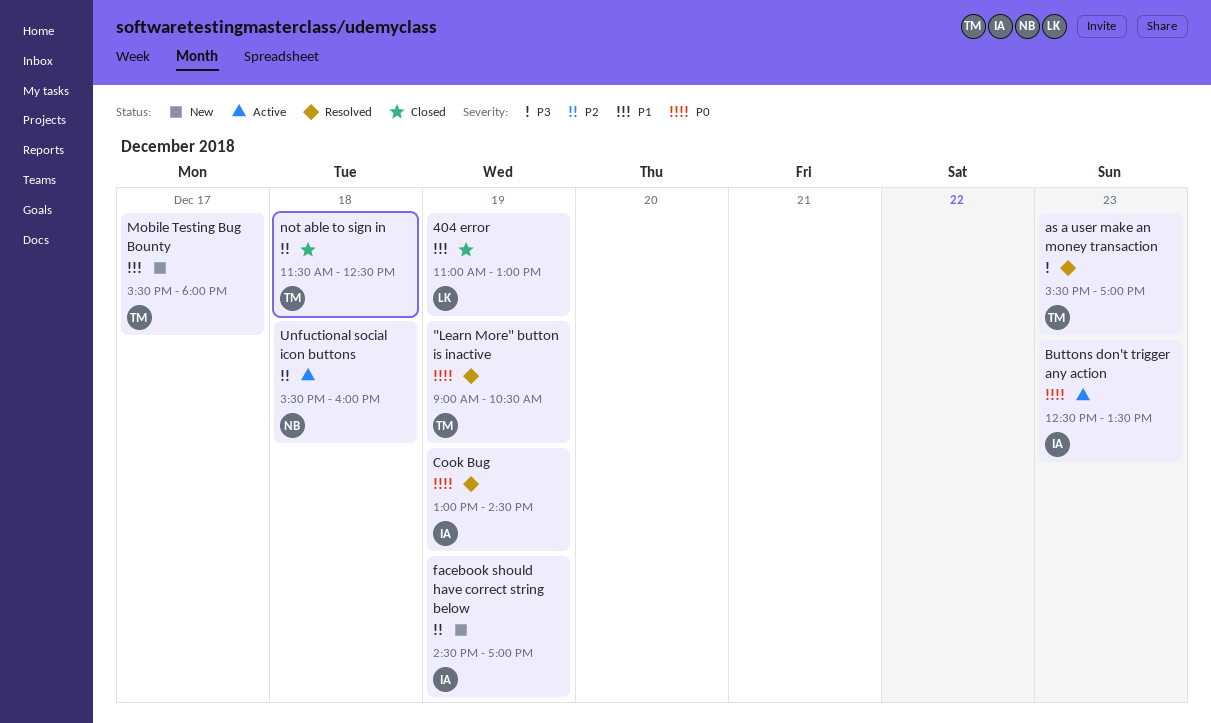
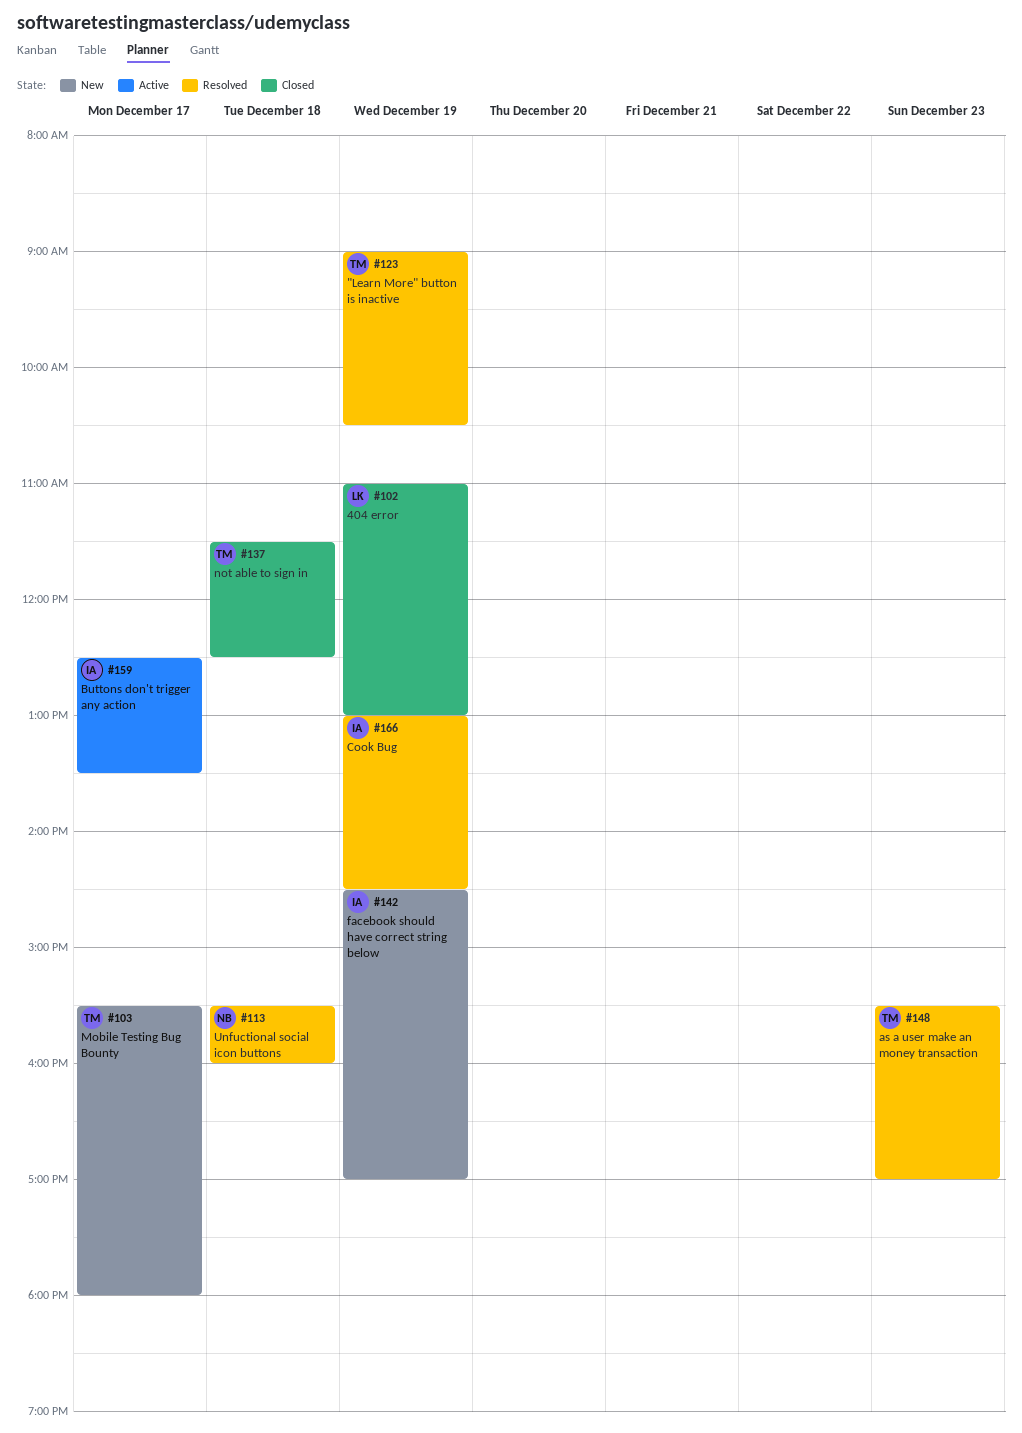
Buttons don't trigger any action, day: Dec 23 -> Dec 17
Unfuctional social icon buttons, status: Active -> Resolved

